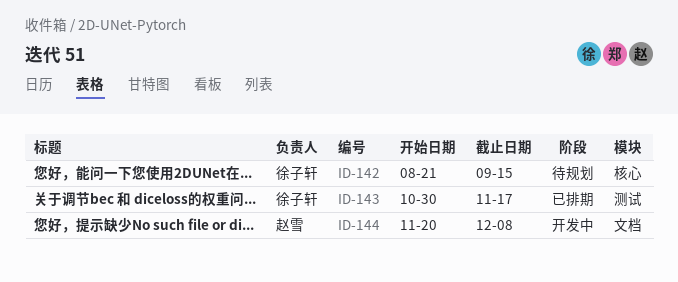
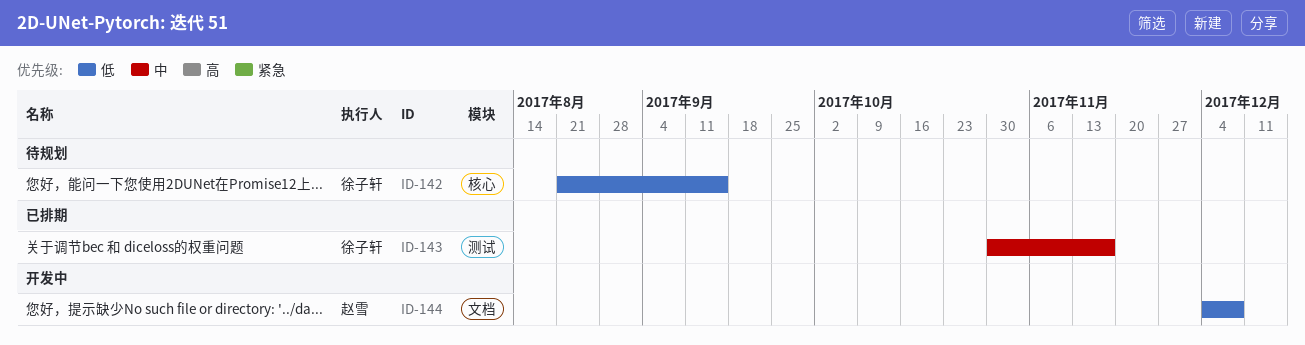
ID-144, start: Nov 20 -> Dec 4

